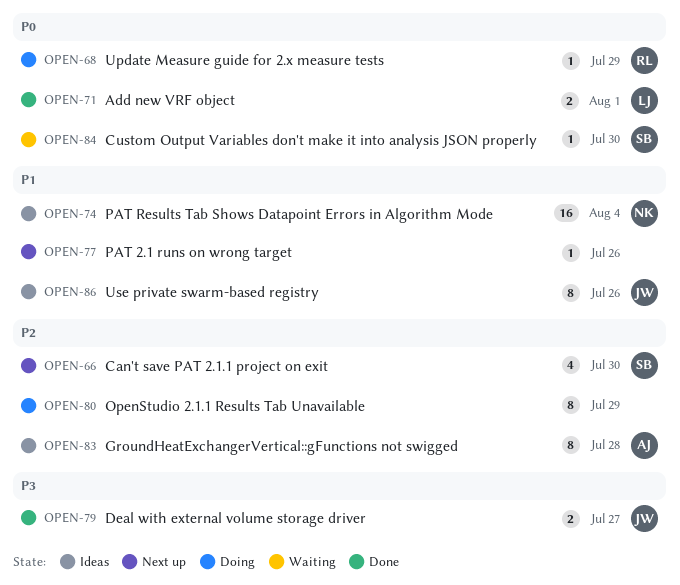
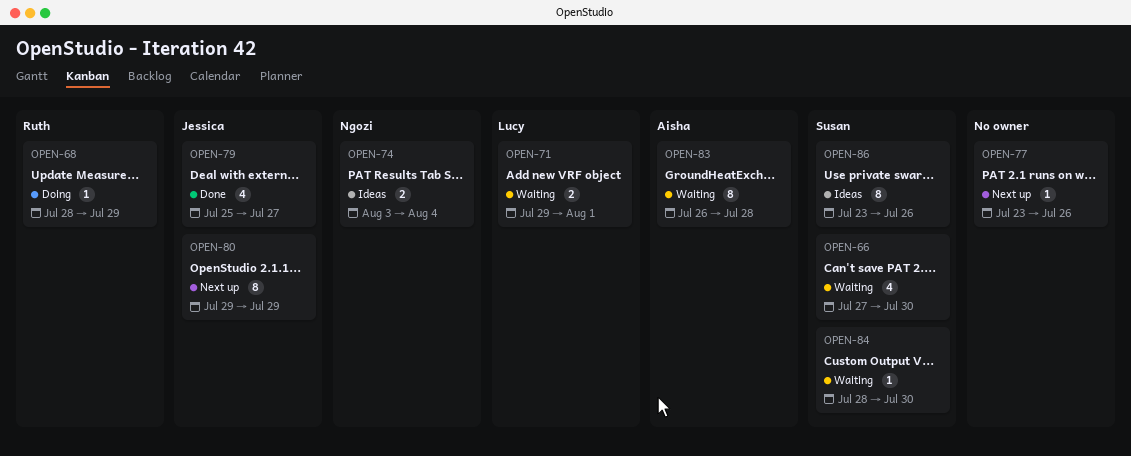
OPEN-66, status: Next up -> Waiting
OPEN-71, status: Done -> Waiting
OPEN-74, estimate: 16 -> 2
OPEN-79, estimate: 2 -> 4
OPEN-80, status: Doing -> Next up
OPEN-80, owner: none -> Jessica
OPEN-83, status: Ideas -> Waiting
OPEN-86, owner: Jessica -> Susan

